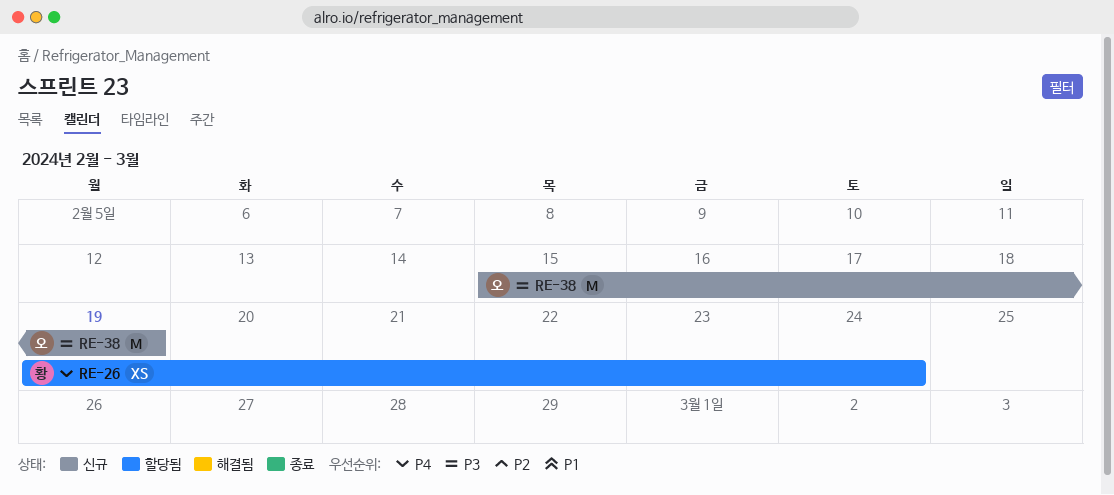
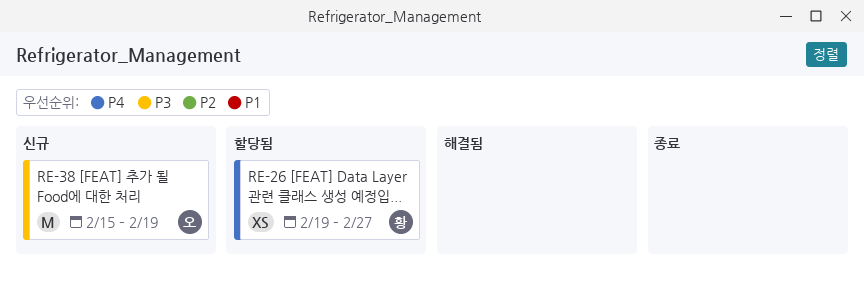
RE-26, due: Feb 24 -> Feb 27

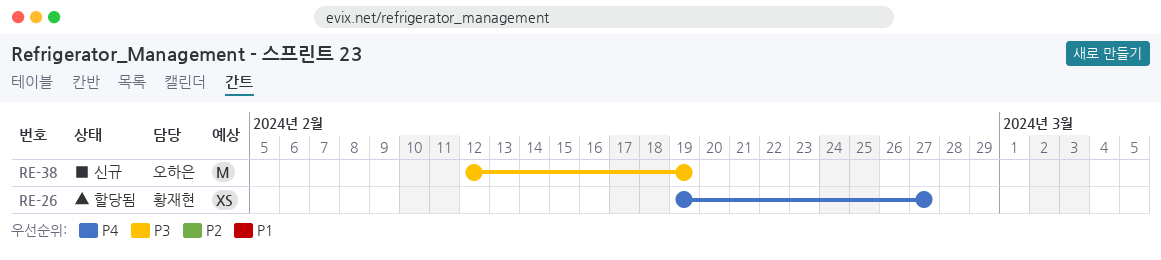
RE-38, start: Feb 15 -> Feb 12

